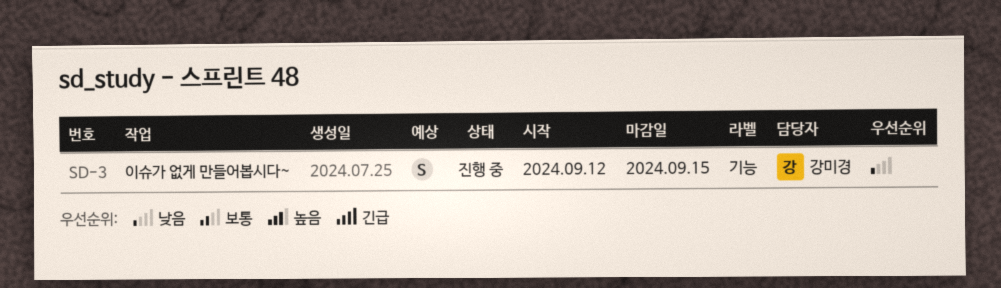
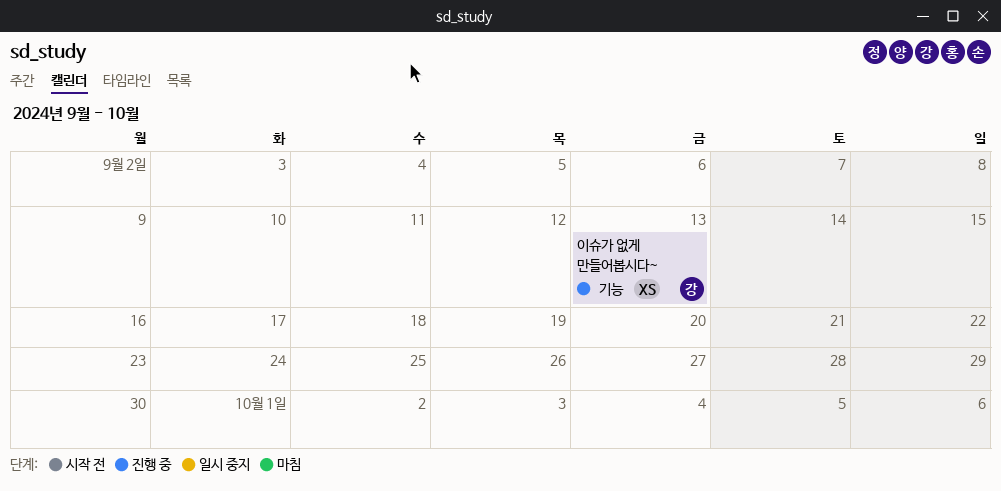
이슈가 없게 만들어봅시다~, estimate: S -> XS
이슈가 없게 만들어봅시다~, due: Sep 15 -> Sep 13

